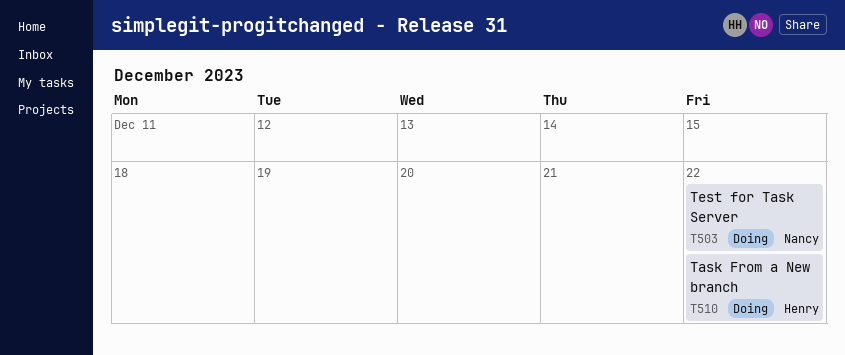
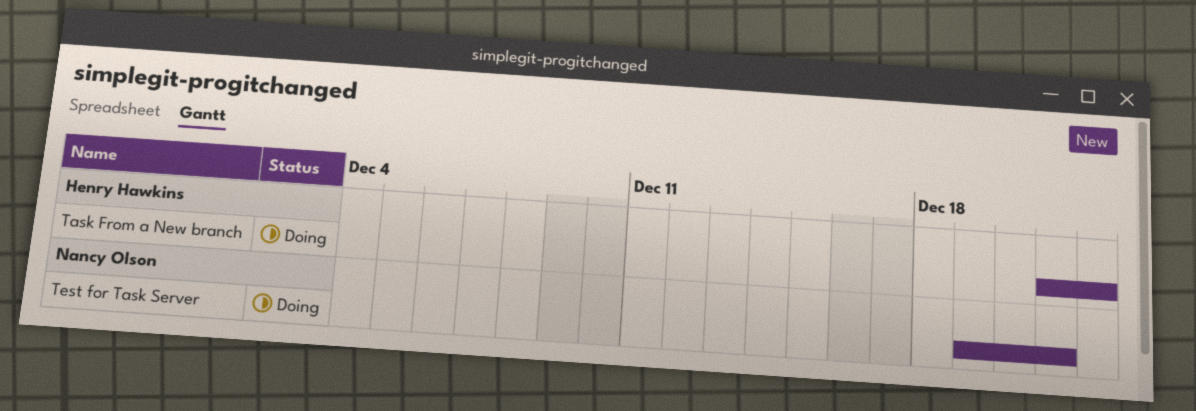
Test for Task Server, due: Dec 22 -> Dec 21

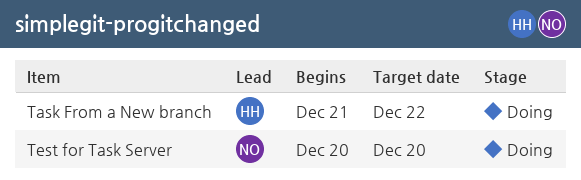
Test for Task Server, start: Dec 19 -> Dec 20
Test for Task Server, due: Dec 21 -> Dec 20

